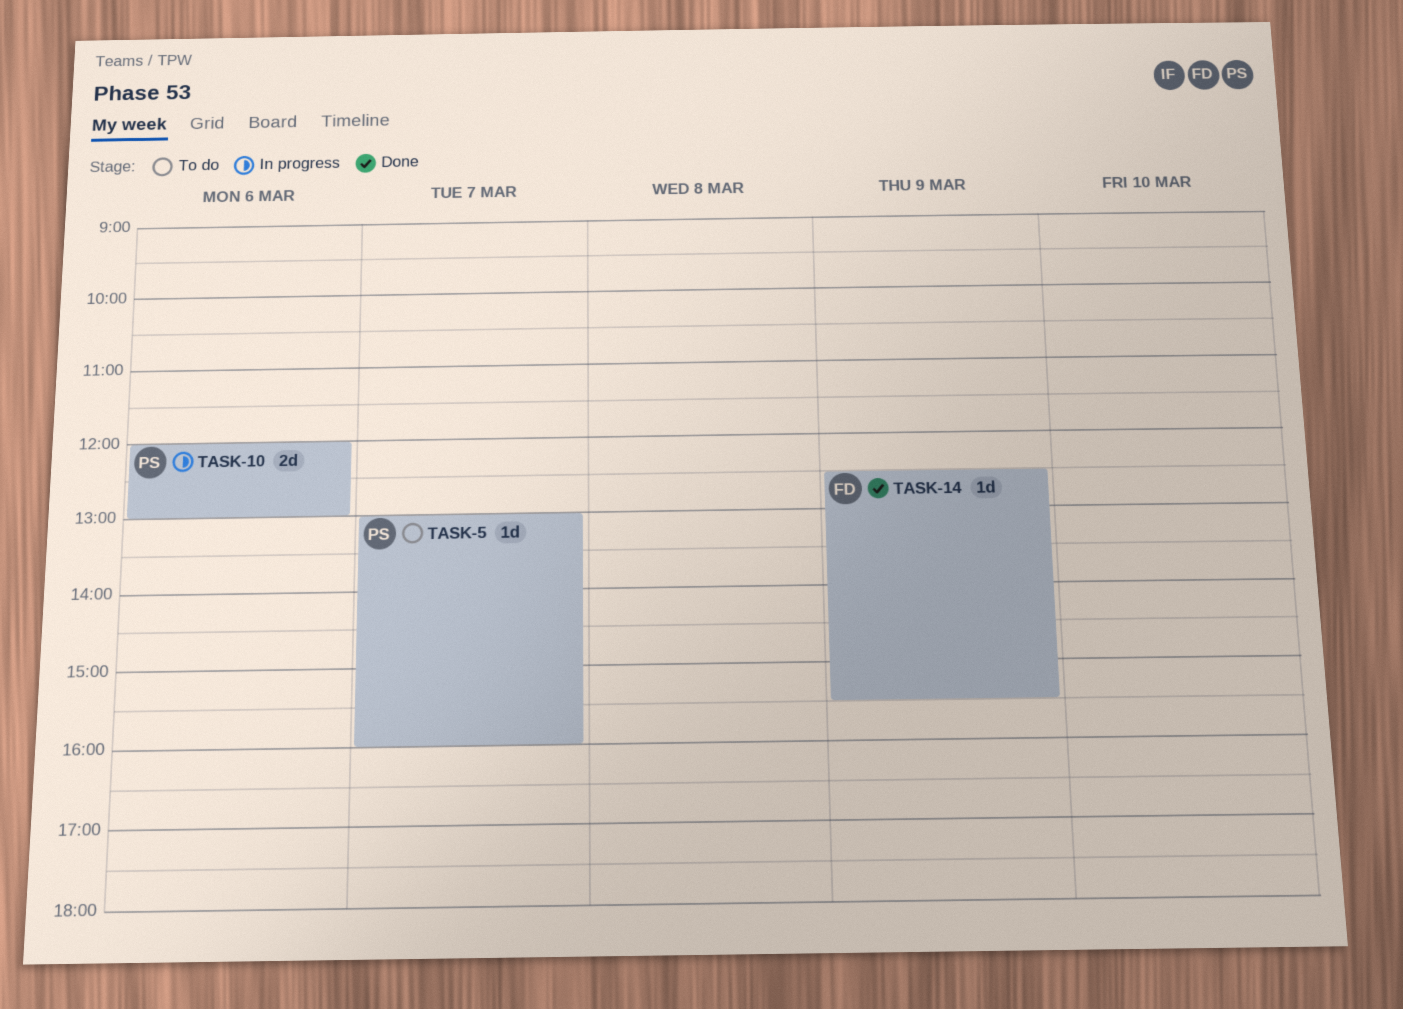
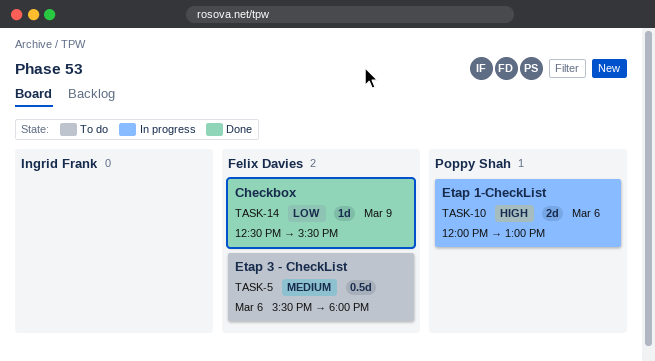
TASK-5, owner: Poppy Shah -> Felix Davies
TASK-5, estimate: 1d -> 0.5d
TASK-5, day: Mar 7 -> Mar 6
TASK-5, begins: 13:00 -> 15:30
TASK-5, ends: 16:00 -> 18:00

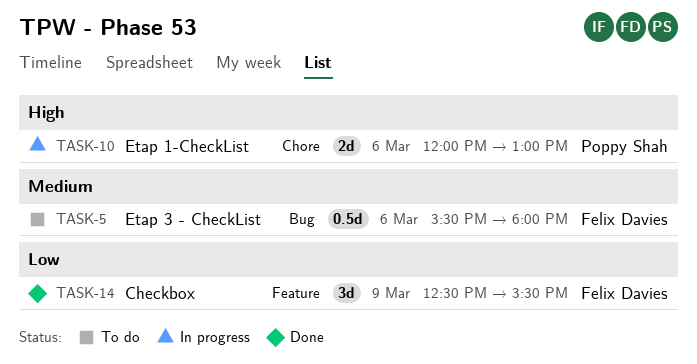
TASK-14, estimate: 1d -> 3d

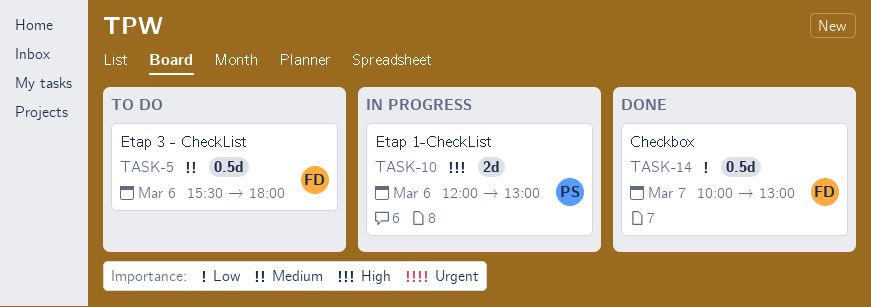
TASK-14, estimate: 3d -> 0.5d
TASK-14, day: Mar 9 -> Mar 7
TASK-14, begins: 12:30 -> 10:00
TASK-14, ends: 15:30 -> 13:00

